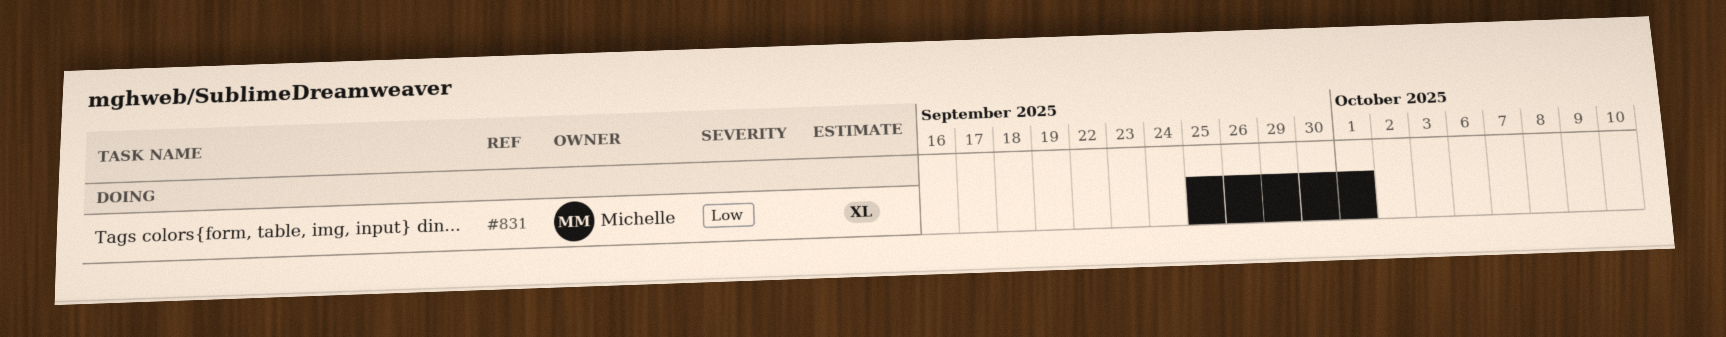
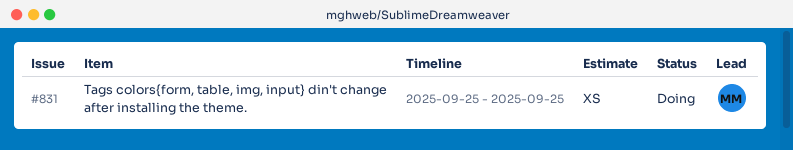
#831, estimate: XL -> XS
#831, due: Oct 1 -> Sep 25

